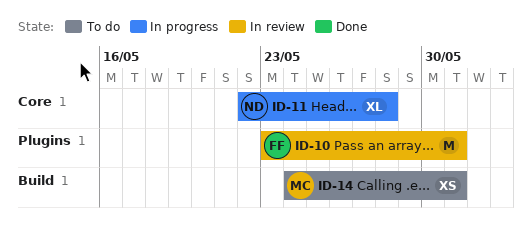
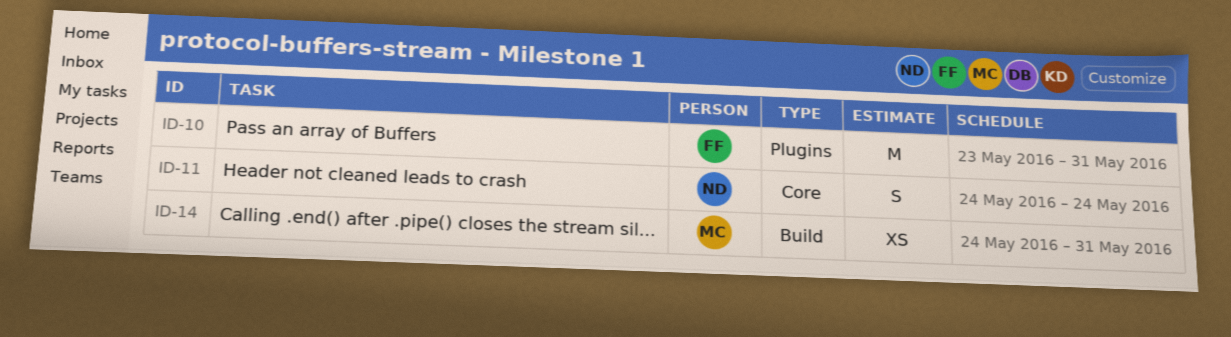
ID-11, estimate: XL -> S
ID-11, start: May 22 -> May 24
ID-11, due: May 28 -> May 24

